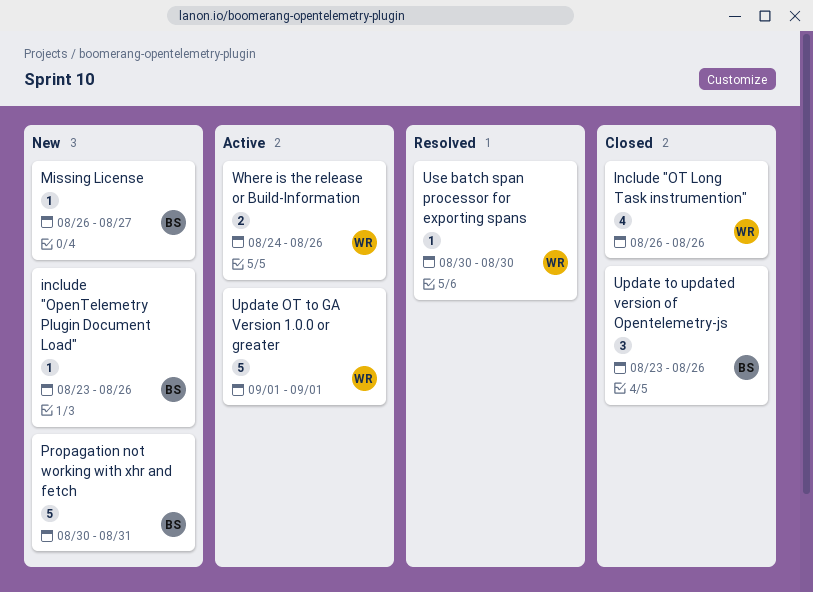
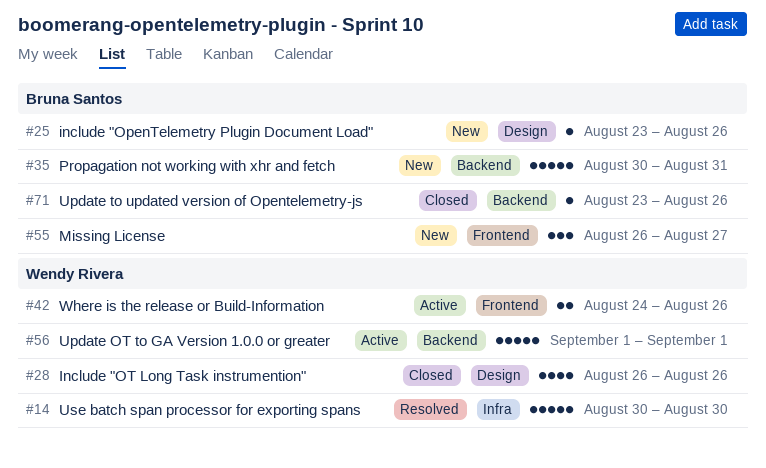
Missing License, estimate: 1 -> 3
Update to updated version of Opentelemetry-js, estimate: 3 -> 1
Use batch span processor for exporting spans, estimate: 1 -> 5

